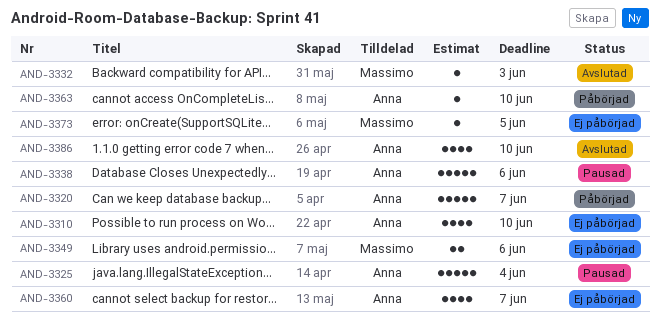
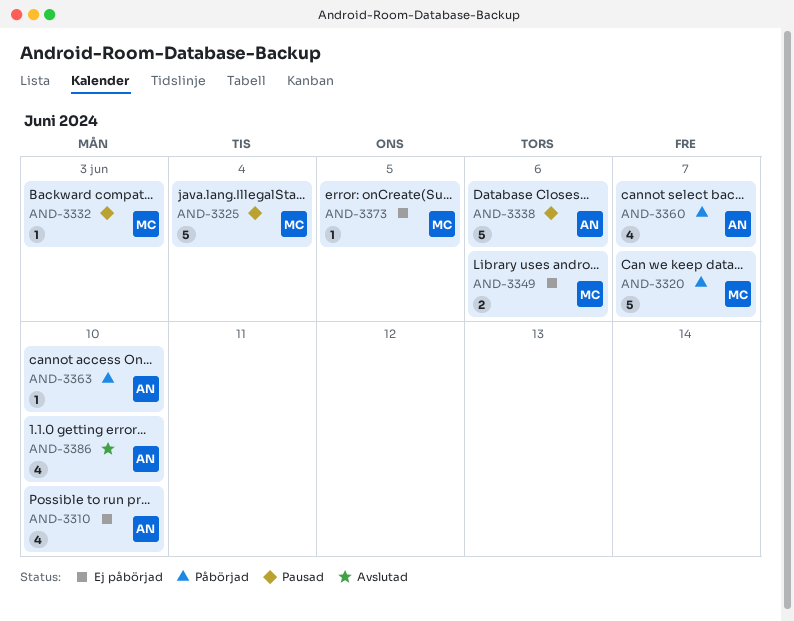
AND-3320, owner: Anna -> Massimo
AND-3325, owner: Anna -> Massimo
AND-3332, status: Avslutad -> Pausad
AND-3360, status: Ej påbörjad -> Påbörjad

